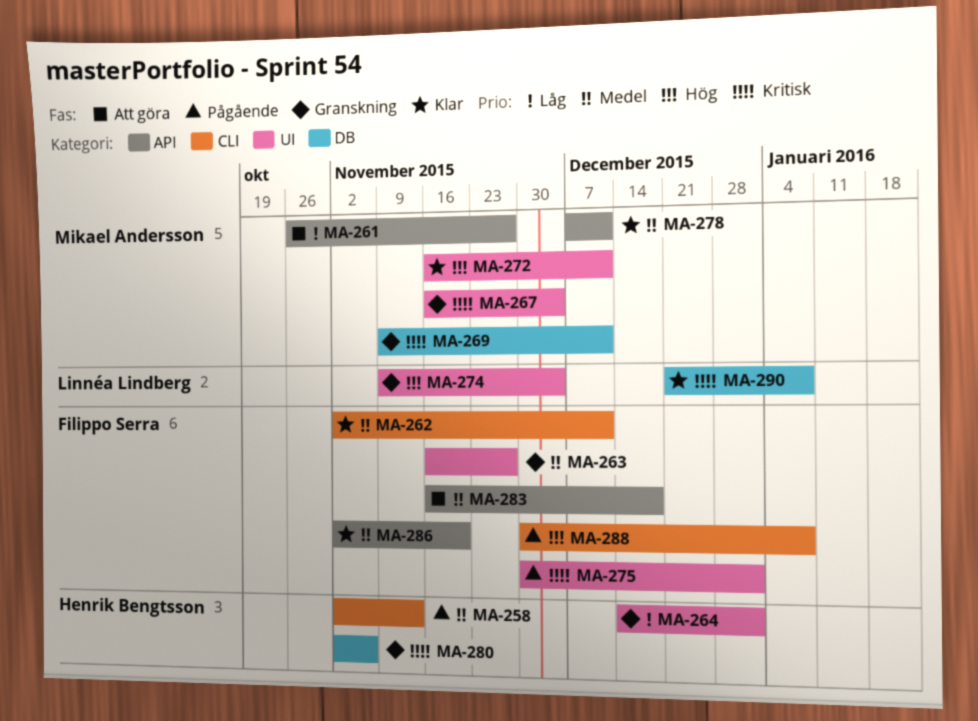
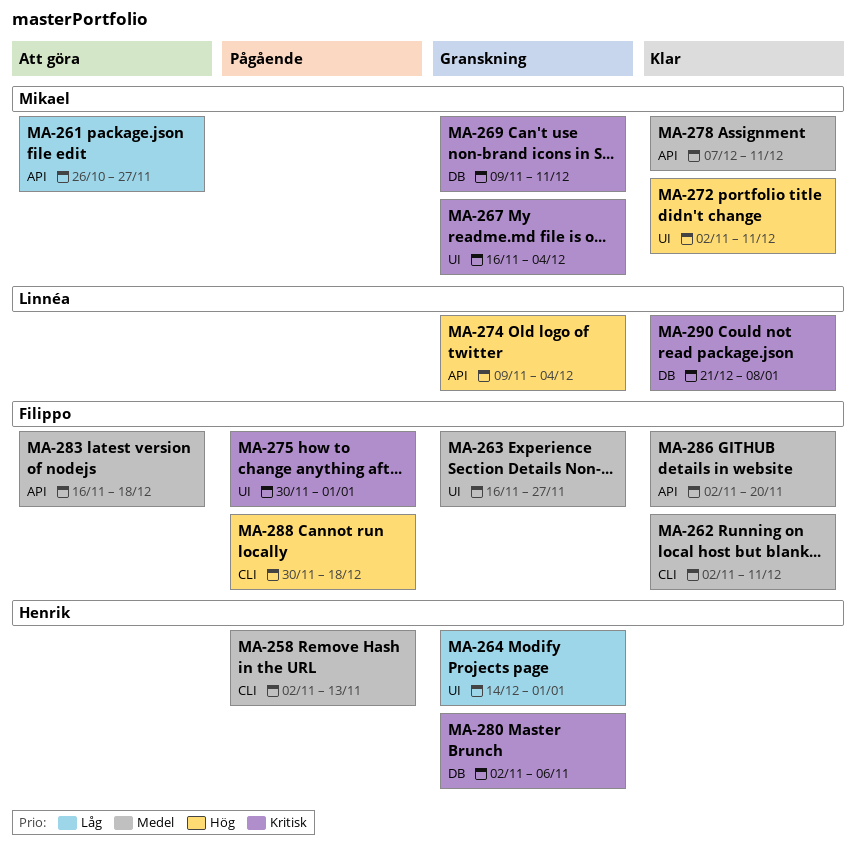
MA-272, start: Nov 16 -> Nov 2
MA-274, label: UI -> API
MA-288, due: Jan 8 -> Dec 18

